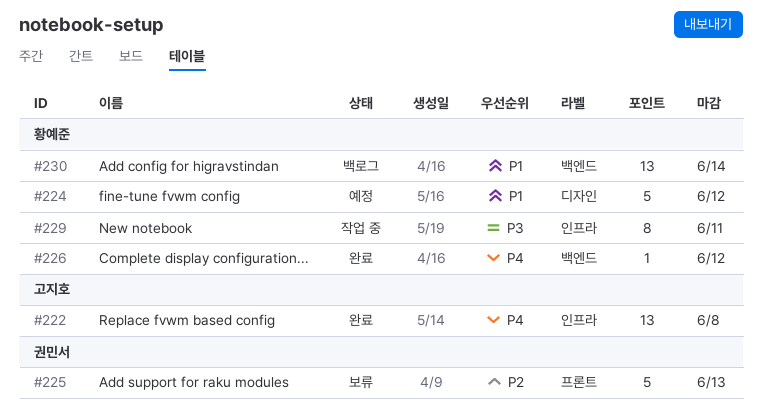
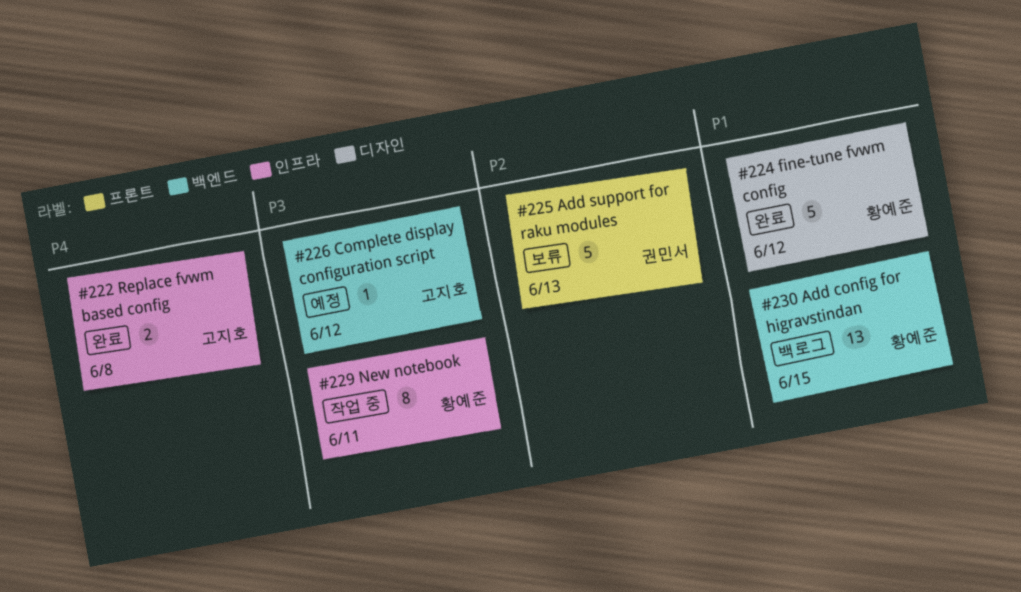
#222, estimate: 13 -> 2
#224, status: 예정 -> 완료
#226, status: 완료 -> 예정
#226, owner: 황예준 -> 고지호
#226, priority: P4 -> P3
#230, due: Jun 14 -> Jun 15

